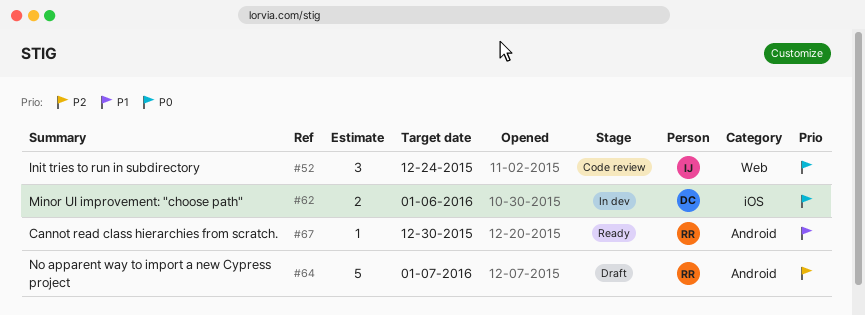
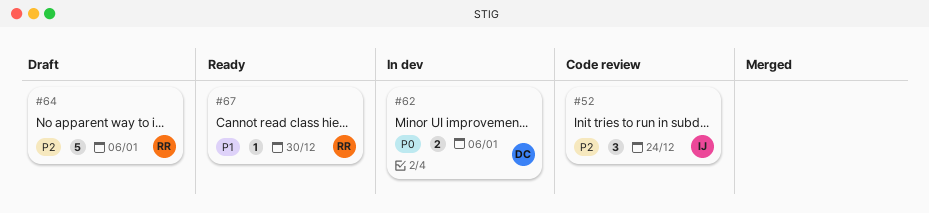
#52, priority: P0 -> P2
#64, due: Jan 7 -> Jan 6

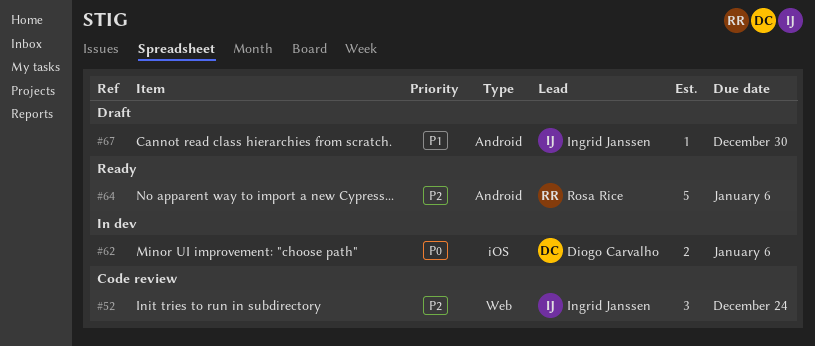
#64, status: Draft -> Ready
#67, status: Ready -> Draft
#67, owner: Rosa Rice -> Ingrid Janssen

